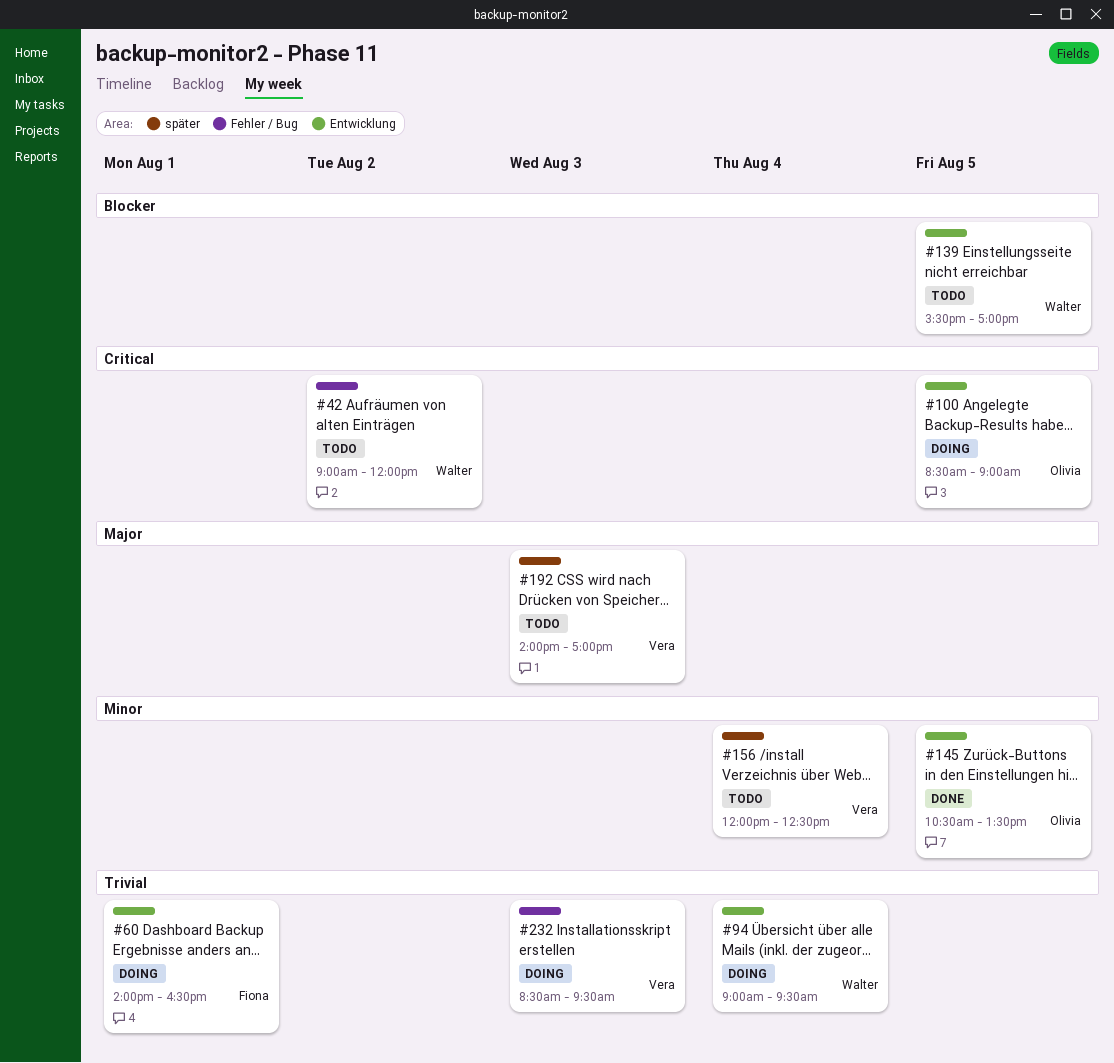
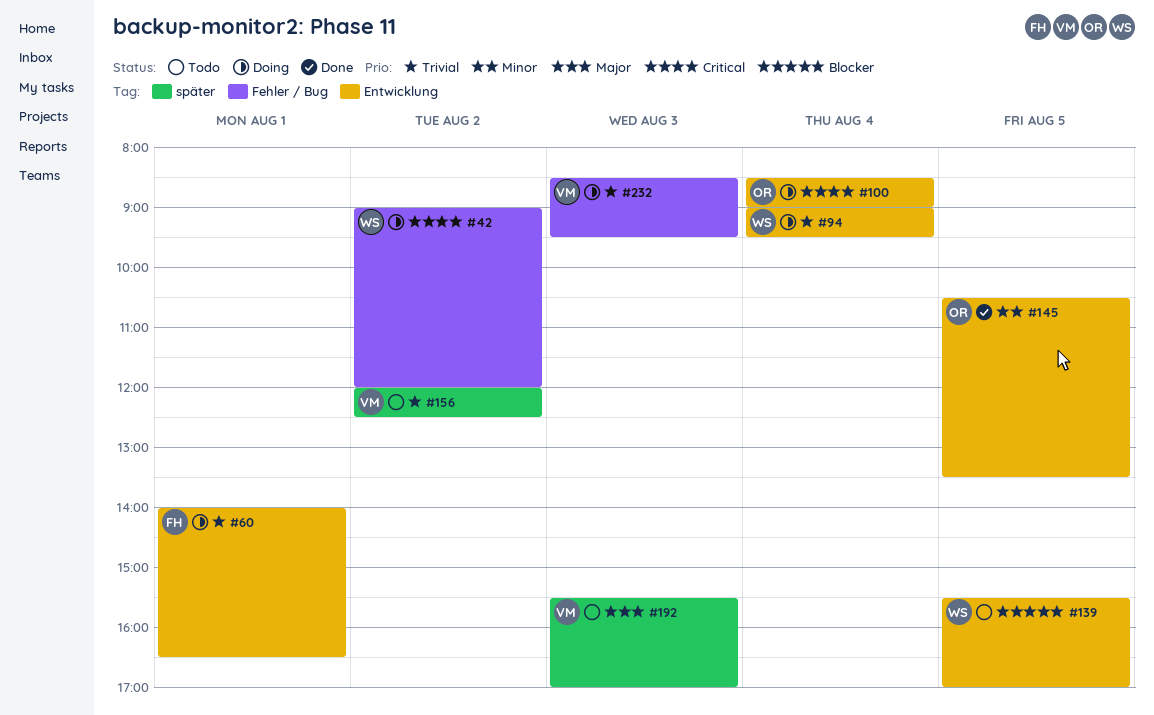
#42, status: Todo -> Doing
#100, day: Aug 5 -> Aug 4
#156, priority: Minor -> Trivial
#156, day: Aug 4 -> Aug 2
#192, begins: 14:00 -> 15:30

